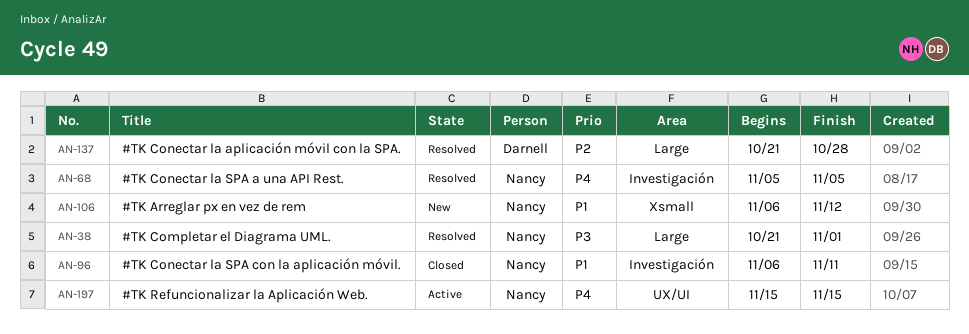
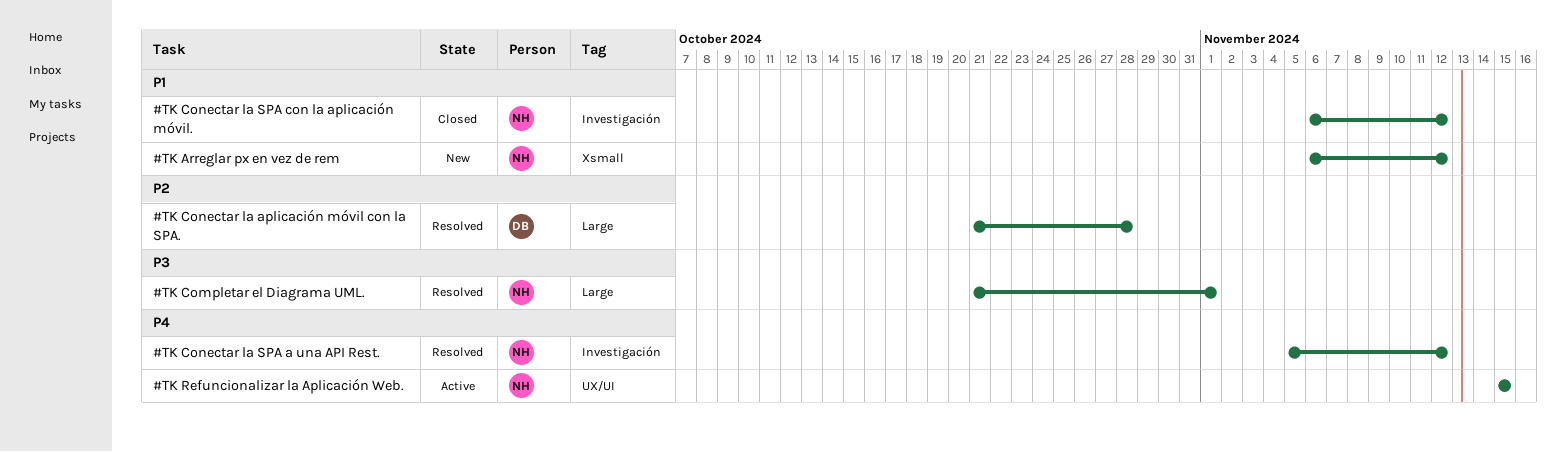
#TK Conectar la SPA a una API Rest., due: Nov 5 -> Nov 12
#TK Conectar la SPA con la aplicación móvil., due: Nov 11 -> Nov 12

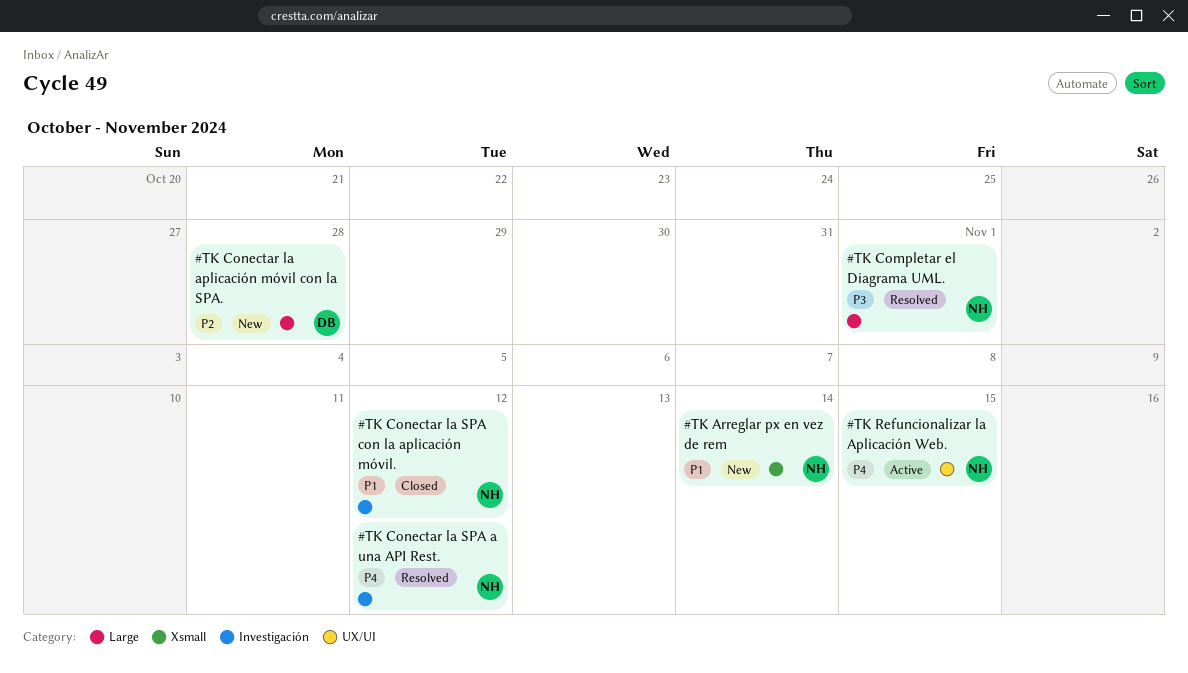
#TK Arreglar px en vez de rem, due: Nov 12 -> Nov 14
#TK Conectar la aplicación móvil con la SPA., status: Resolved -> New

